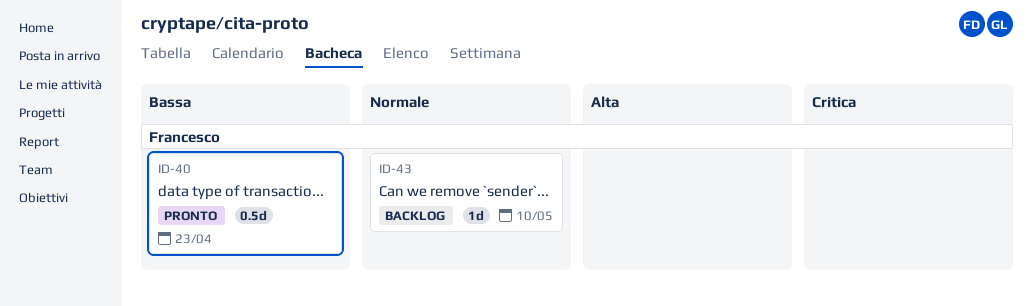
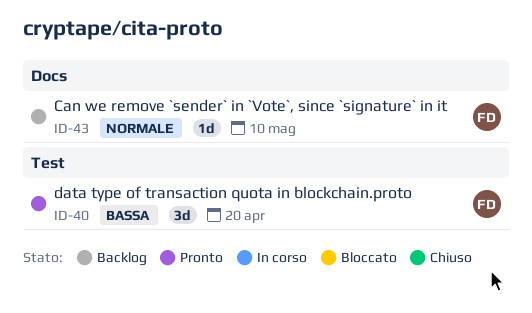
ID-40, estimate: 0.5d -> 3d
ID-40, due: Apr 23 -> Apr 20

